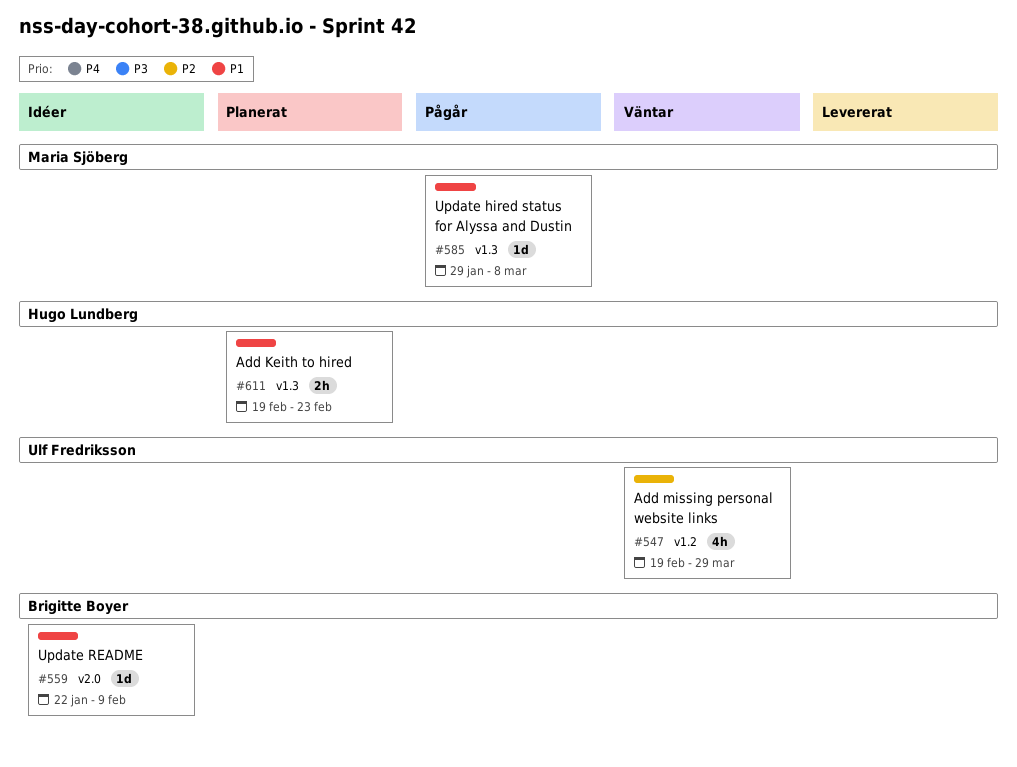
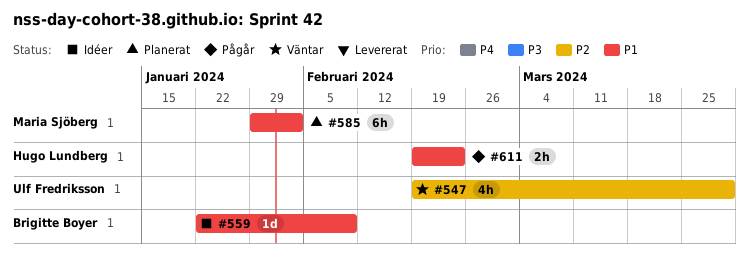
#585, status: Pågår -> Planerat
#585, estimate: 1d -> 6h
#585, due: Mar 8 -> Feb 2
#611, status: Planerat -> Pågår

